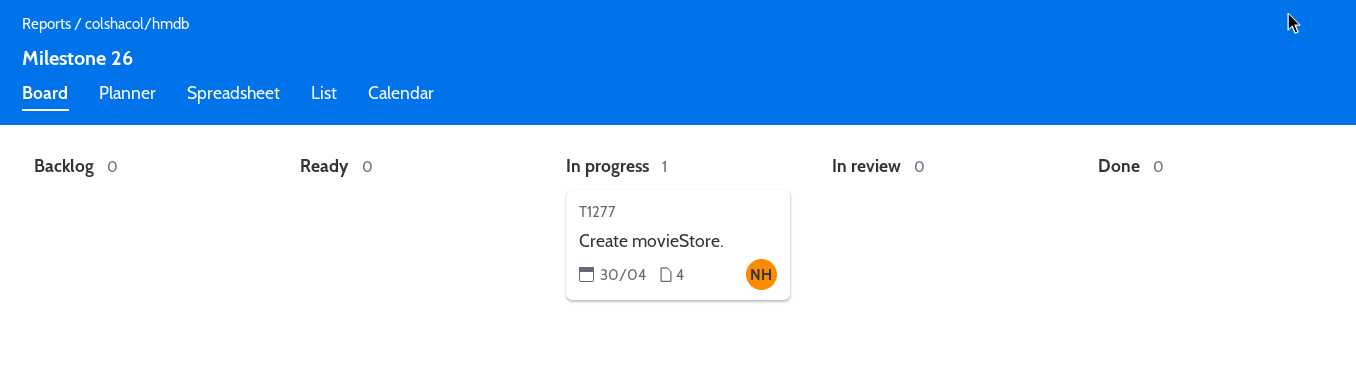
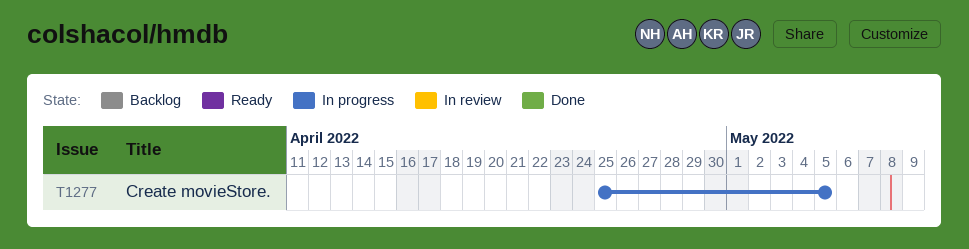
T1277, due: Apr 30 -> May 5

